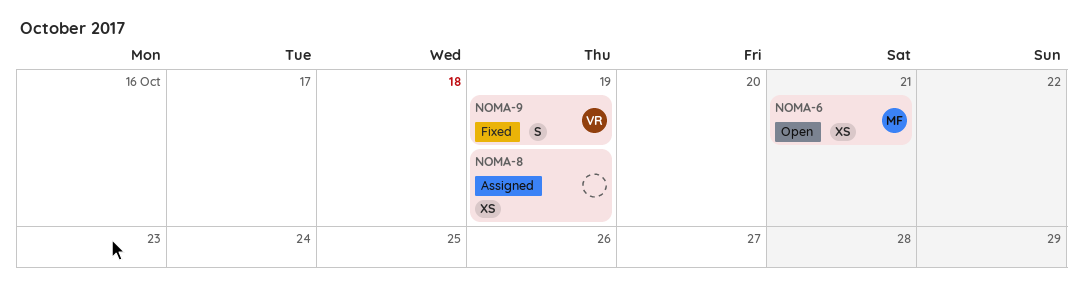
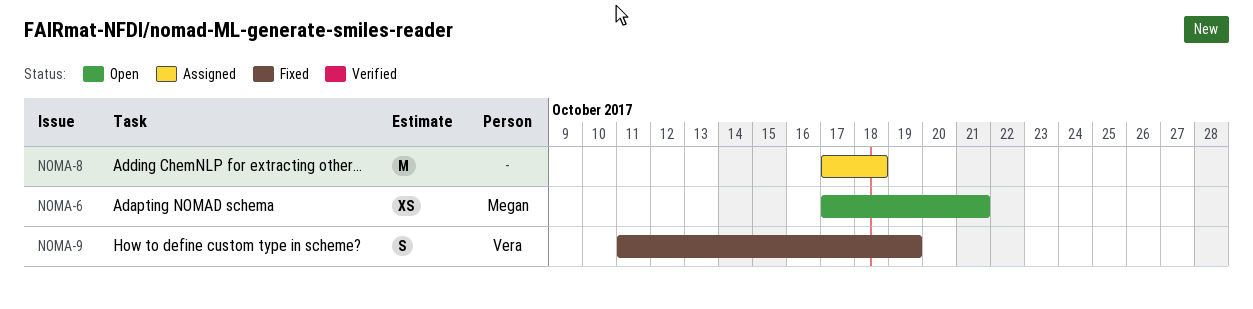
NOMA-8, estimate: XS -> M
NOMA-8, due: Oct 19 -> Oct 18

